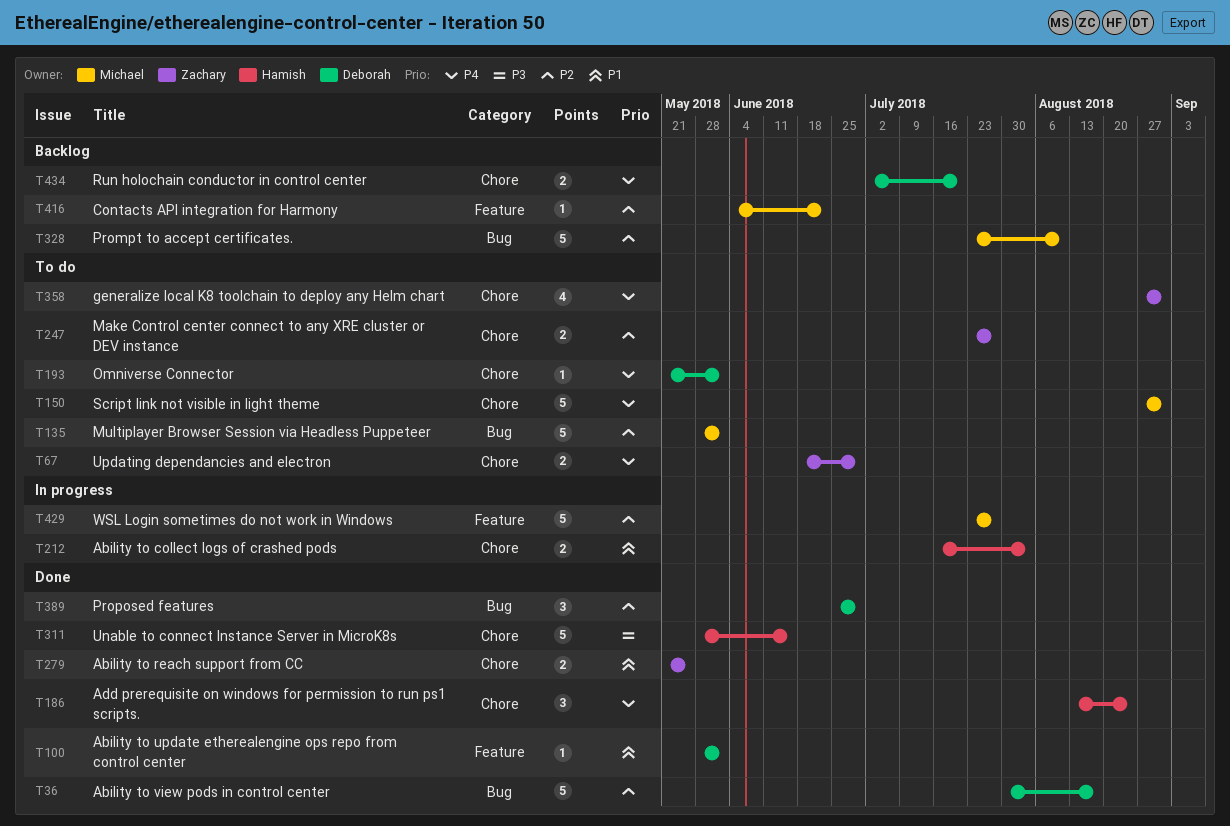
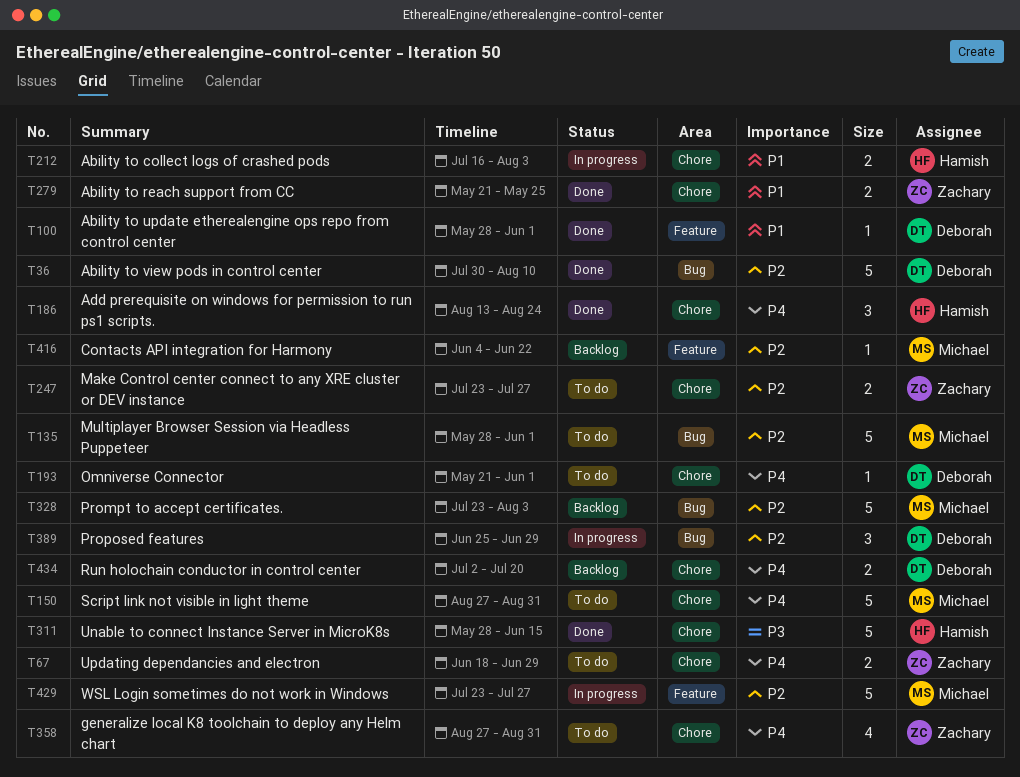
T36, due: Aug 17 -> Aug 10
T328, due: Aug 10 -> Aug 3
T389, status: Done -> In progress

